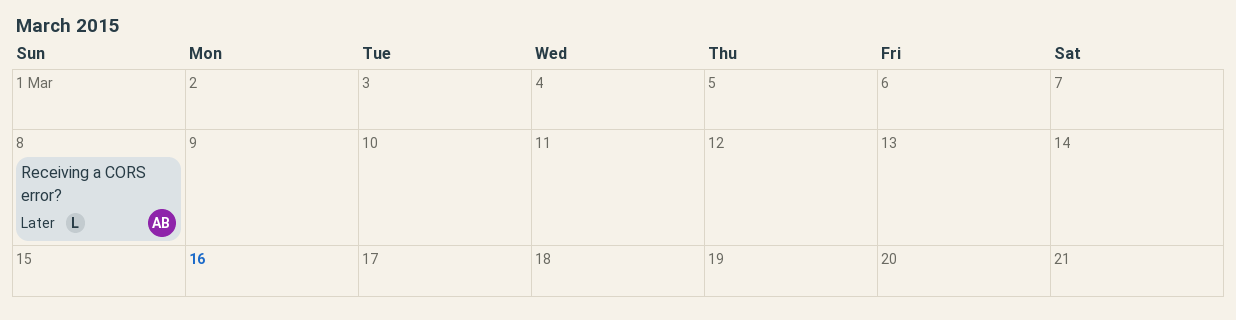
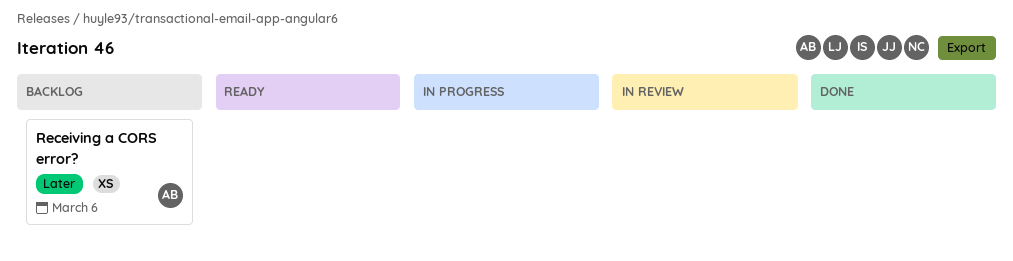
Receiving a CORS error?, estimate: L -> XS
Receiving a CORS error?, due: Mar 8 -> Mar 6

